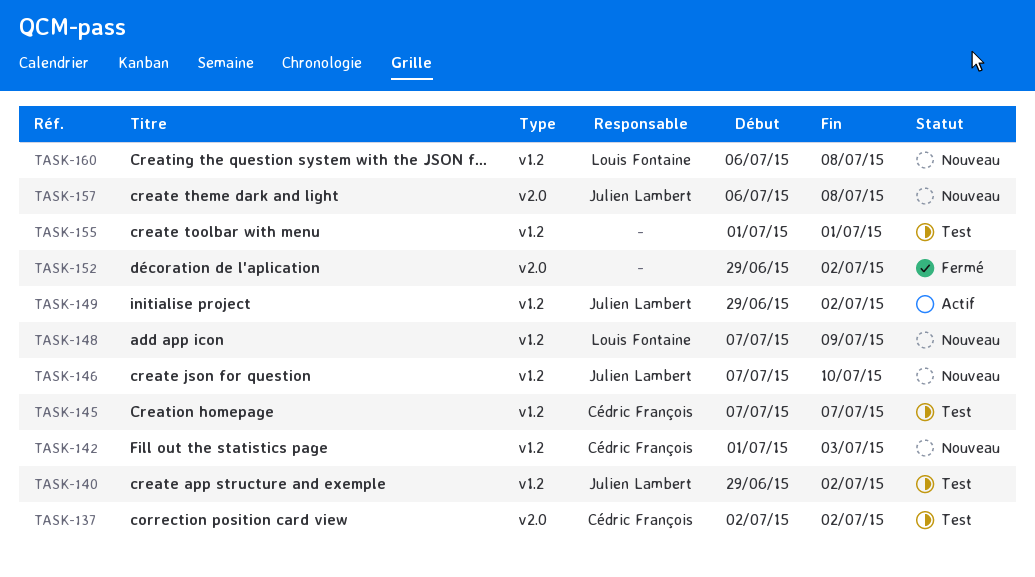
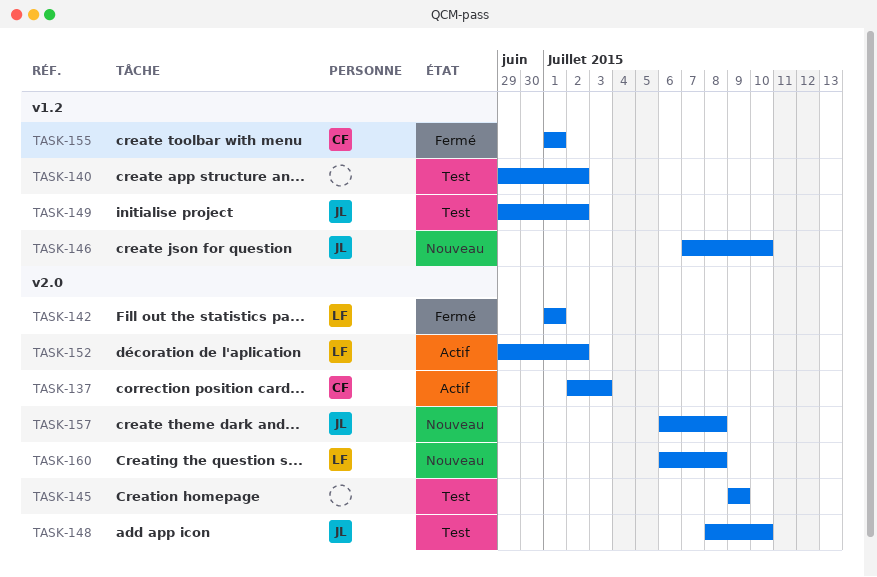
TASK-137, status: Test -> Actif
TASK-137, due: Jul 2 -> Jul 3
TASK-140, owner: Julien Lambert -> none
TASK-142, status: Nouveau -> Fermé
TASK-142, owner: Cédric François -> Louis Fontaine
TASK-142, label: v1.2 -> v2.0
TASK-142, due: Jul 3 -> Jul 1
TASK-145, owner: Cédric François -> none
TASK-145, label: v1.2 -> v2.0
TASK-145, start: Jul 7 -> Jul 9
TASK-145, due: Jul 7 -> Jul 9
TASK-148, status: Nouveau -> Test
TASK-148, owner: Louis Fontaine -> Julien Lambert
TASK-148, label: v1.2 -> v2.0
TASK-148, start: Jul 7 -> Jul 8
TASK-148, due: Jul 9 -> Jul 10
TASK-149, status: Actif -> Test
TASK-152, status: Fermé -> Actif
TASK-152, owner: none -> Louis Fontaine
TASK-155, status: Test -> Fermé
TASK-155, owner: none -> Cédric François
TASK-160, label: v1.2 -> v2.0

